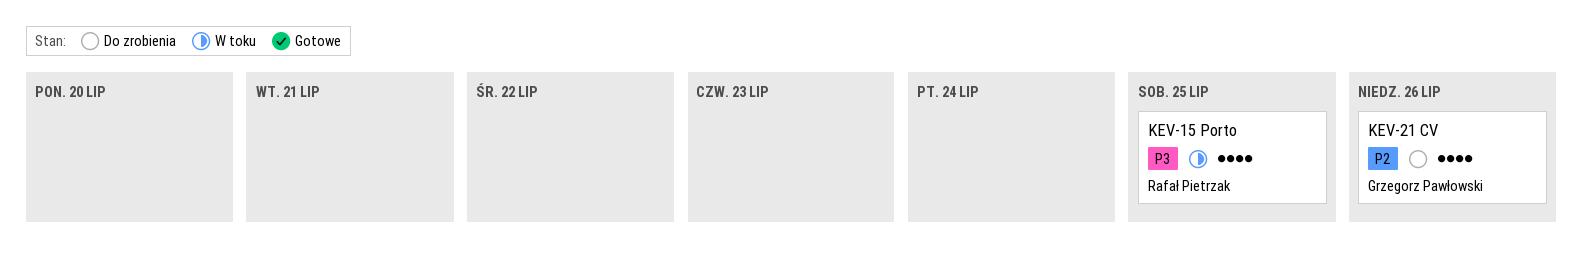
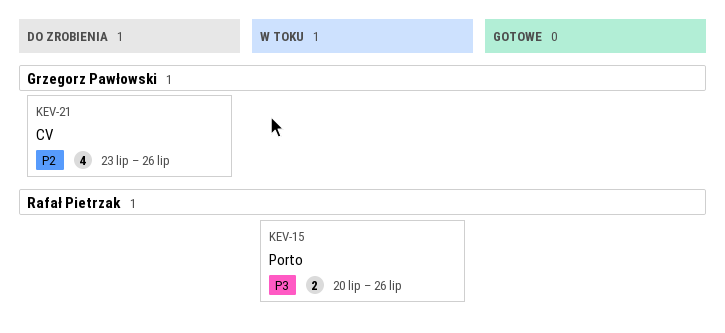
KEV-15, estimate: 4 -> 2
KEV-15, due: Jul 25 -> Jul 26

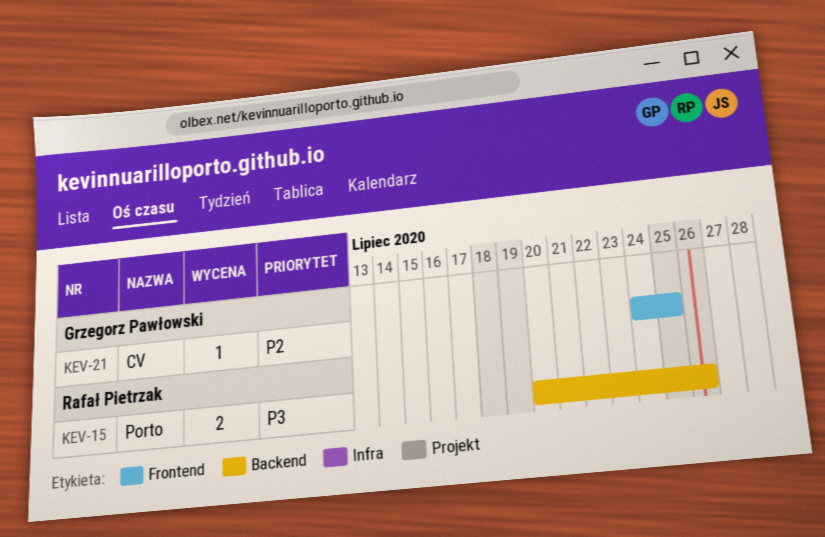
KEV-21, estimate: 4 -> 1
KEV-21, start: Jul 23 -> Jul 24
KEV-21, due: Jul 26 -> Jul 25

